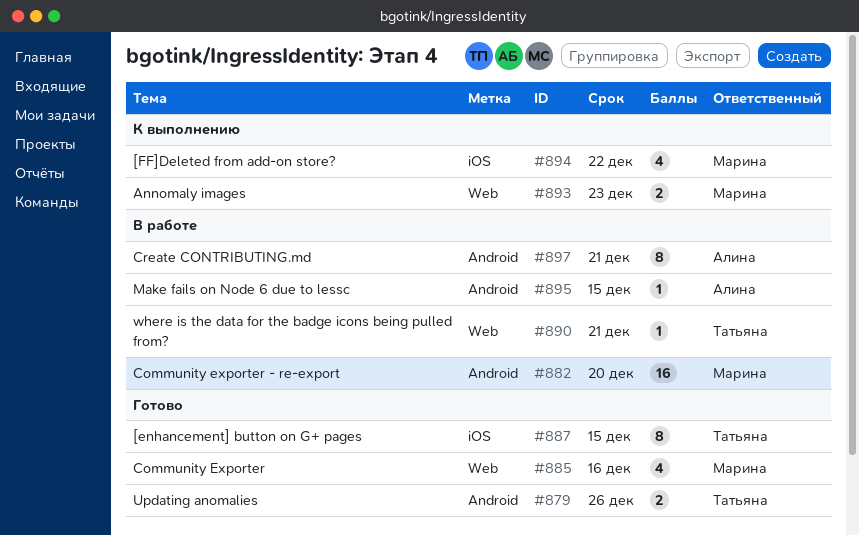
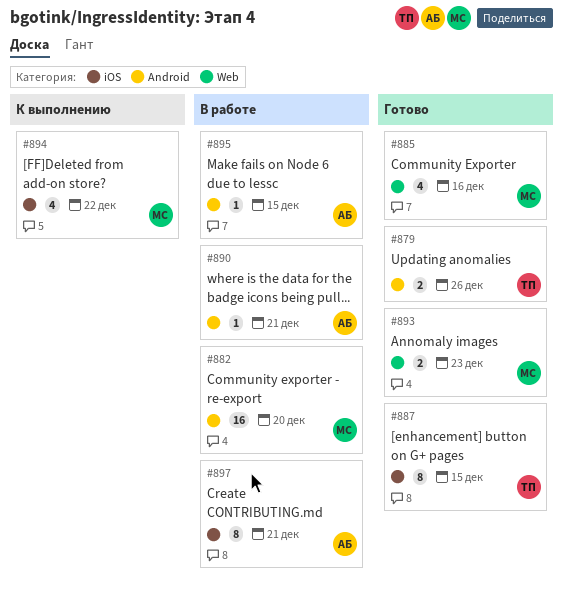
#890, owner: Татьяна -> Алина
#890, label: Web -> Android
#893, status: К выполнению -> Готово
#897, label: Android -> iOS

